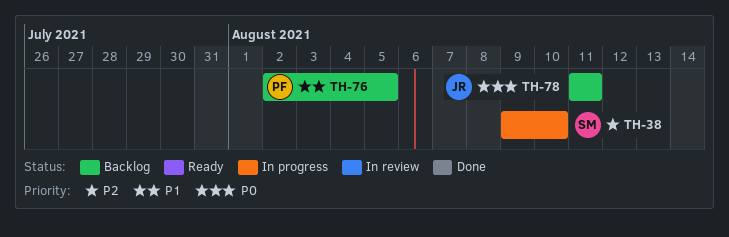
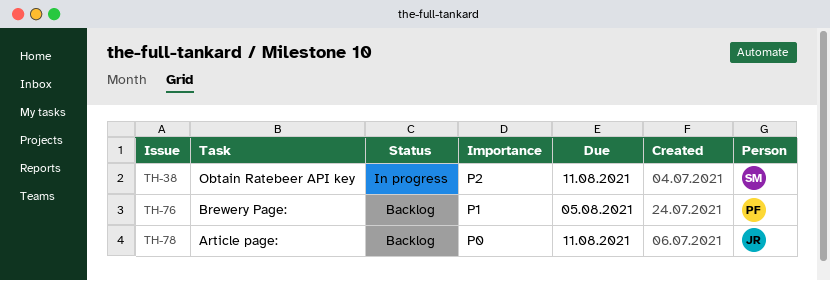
TH-38, due: Aug 10 -> Aug 11

